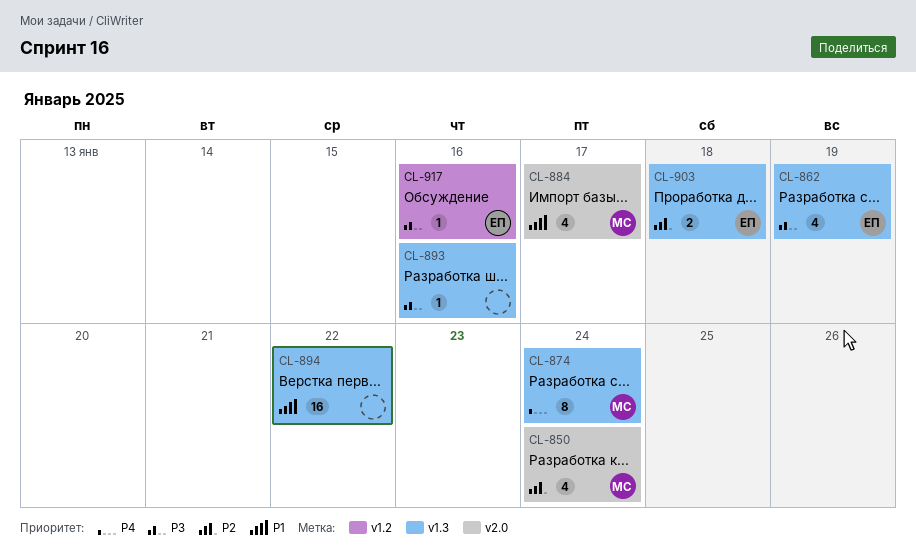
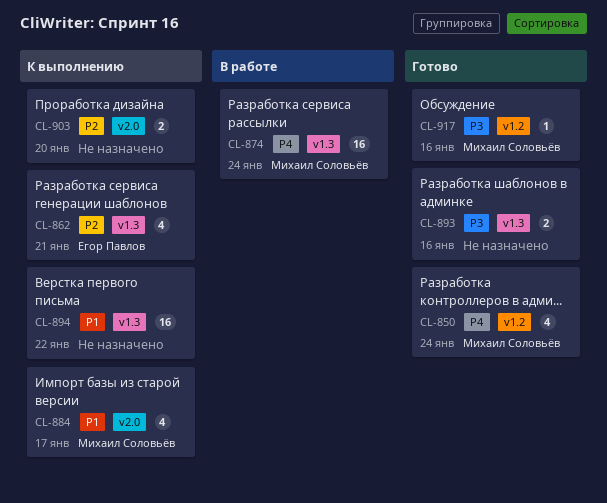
CL-850, priority: P2 -> P4
CL-850, label: v2.0 -> v1.2
CL-862, priority: P3 -> P2
CL-862, due: Jan 19 -> Jan 21
CL-874, estimate: 8 -> 16
CL-893, estimate: 1 -> 2
CL-903, owner: Егор Павлов -> none
CL-903, label: v1.3 -> v2.0
CL-903, due: Jan 18 -> Jan 20
CL-917, owner: Егор Павлов -> Михаил Соловьёв

